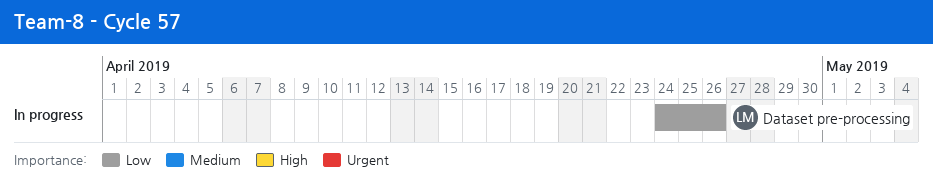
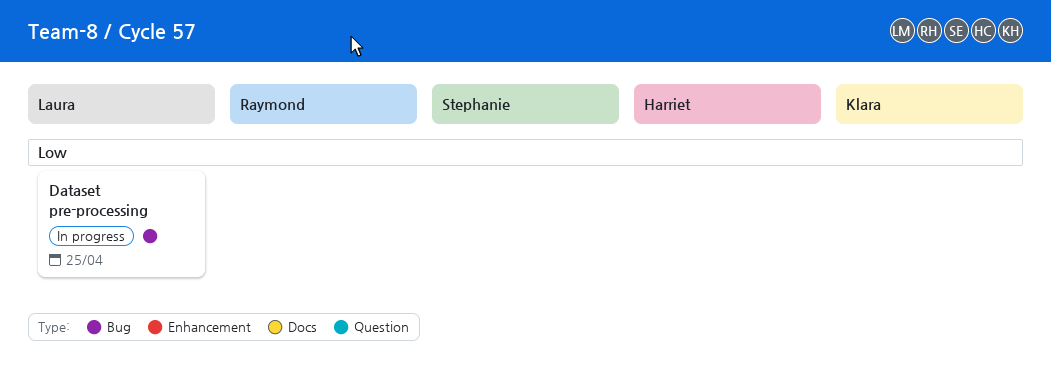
Dataset pre-processing, due: Apr 26 -> Apr 25

